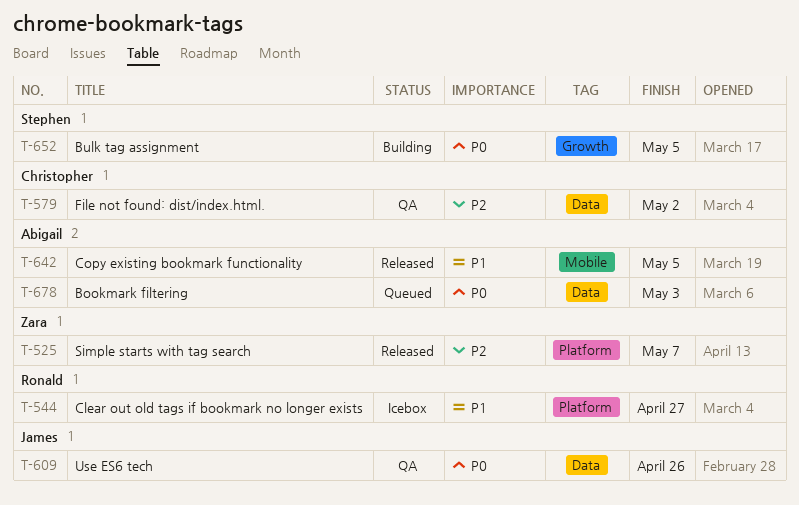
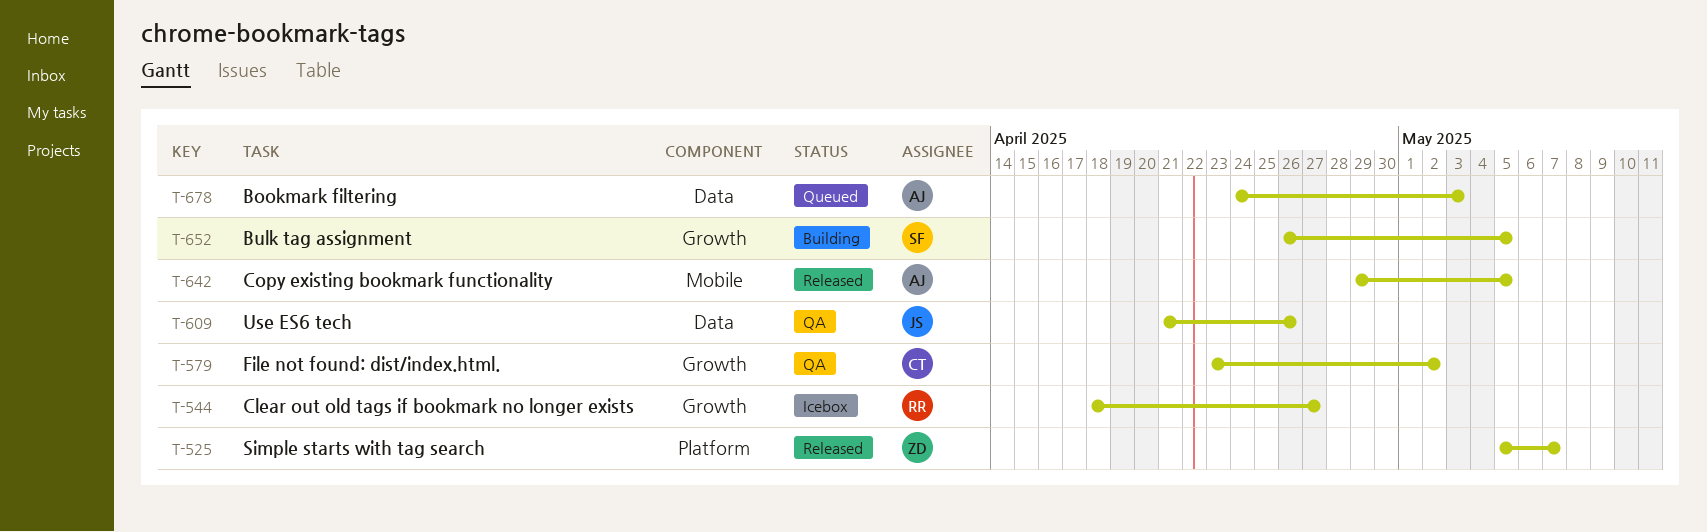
T-544, label: Platform -> Growth
T-579, label: Data -> Growth

